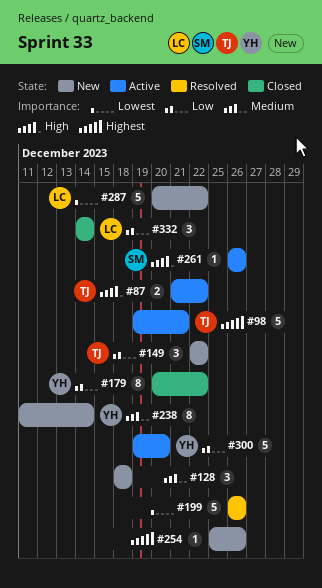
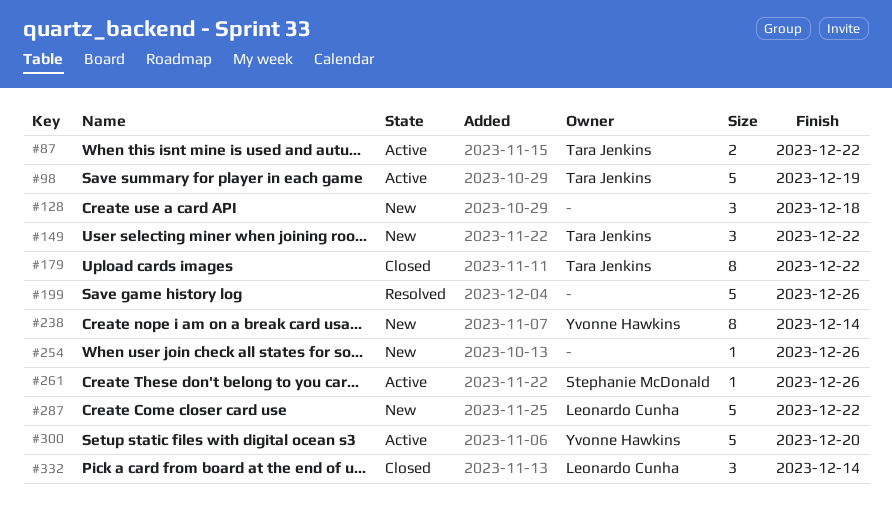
#98, due: Dec 21 -> Dec 19
#179, owner: Yvonne Hawkins -> Tara Jenkins

